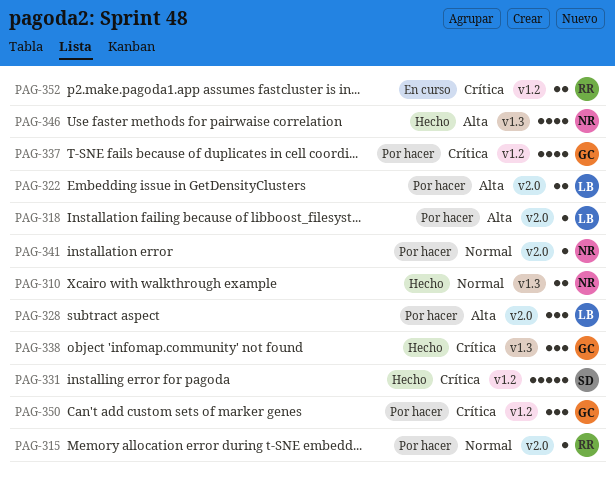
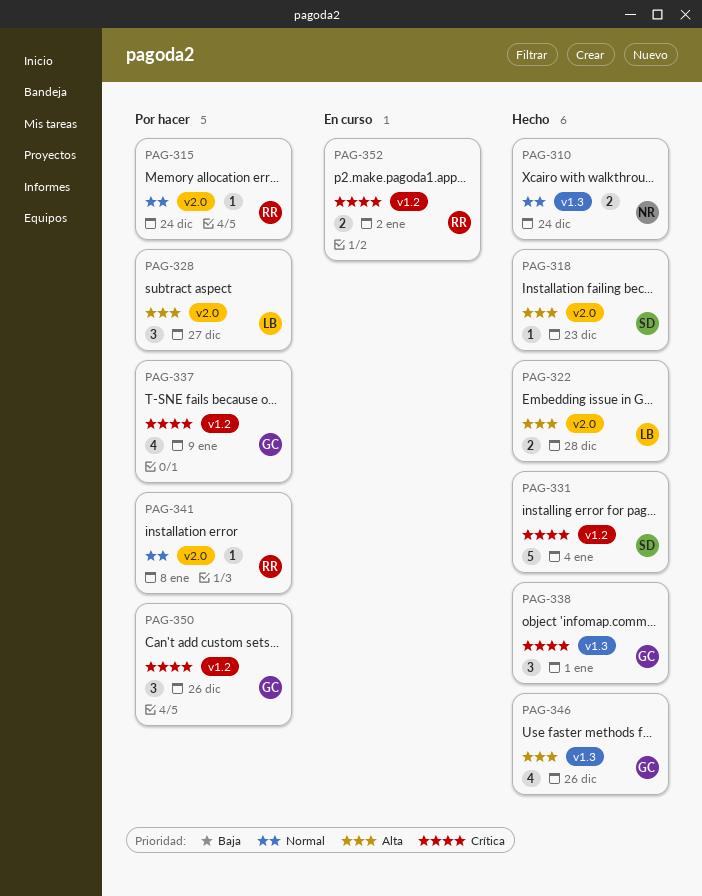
PAG-318, status: Por hacer -> Hecho
PAG-318, owner: LB -> SD
PAG-322, status: Por hacer -> Hecho
PAG-341, owner: NR -> RR
PAG-346, owner: NR -> GC

